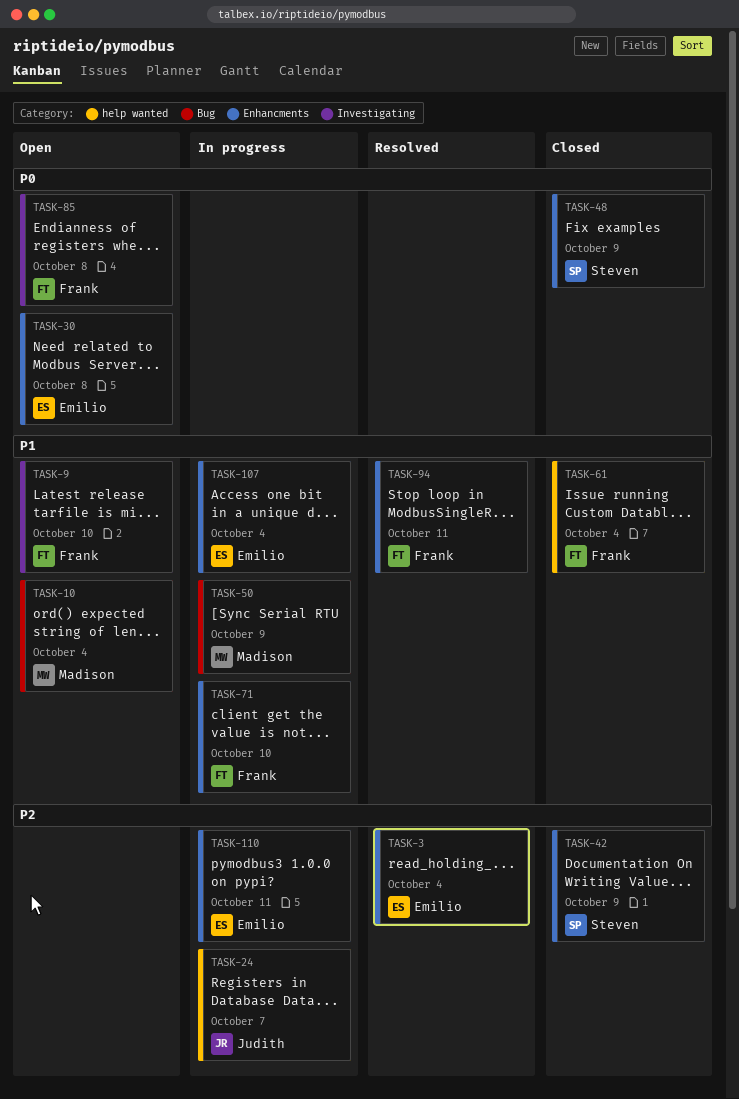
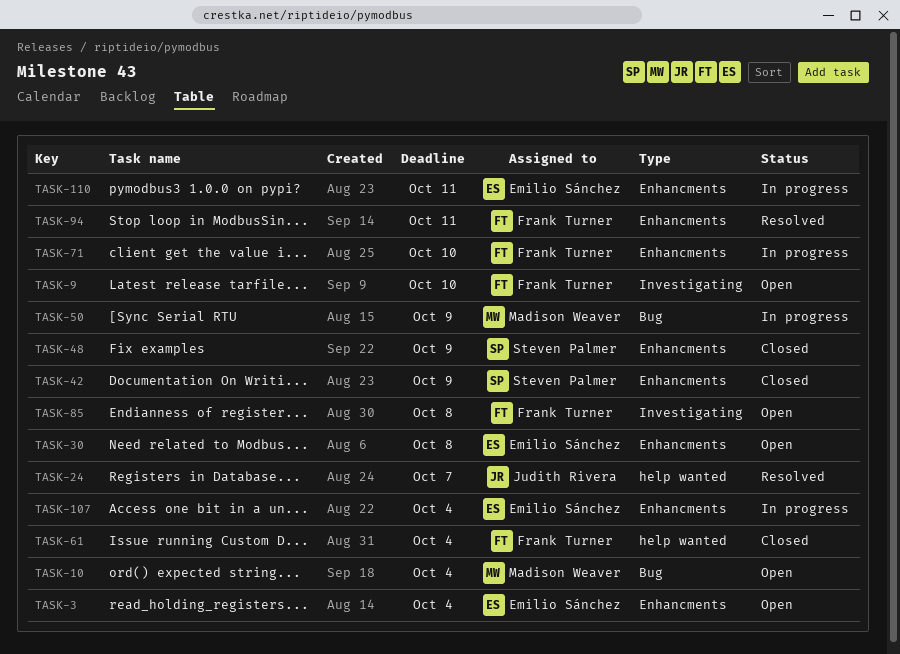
TASK-3, status: Resolved -> Open
TASK-24, status: In progress -> Resolved

